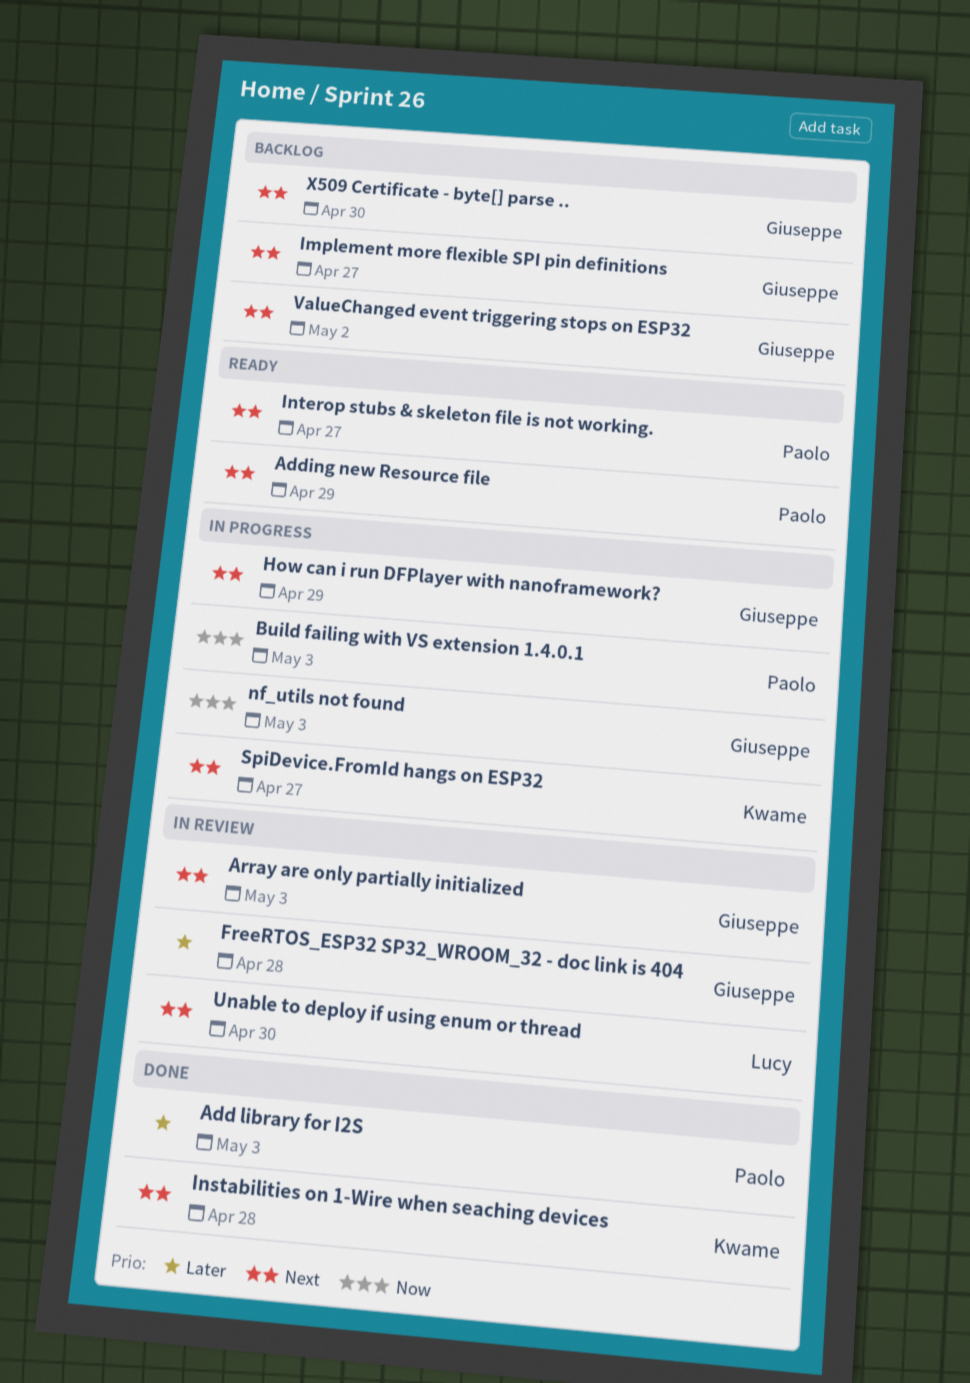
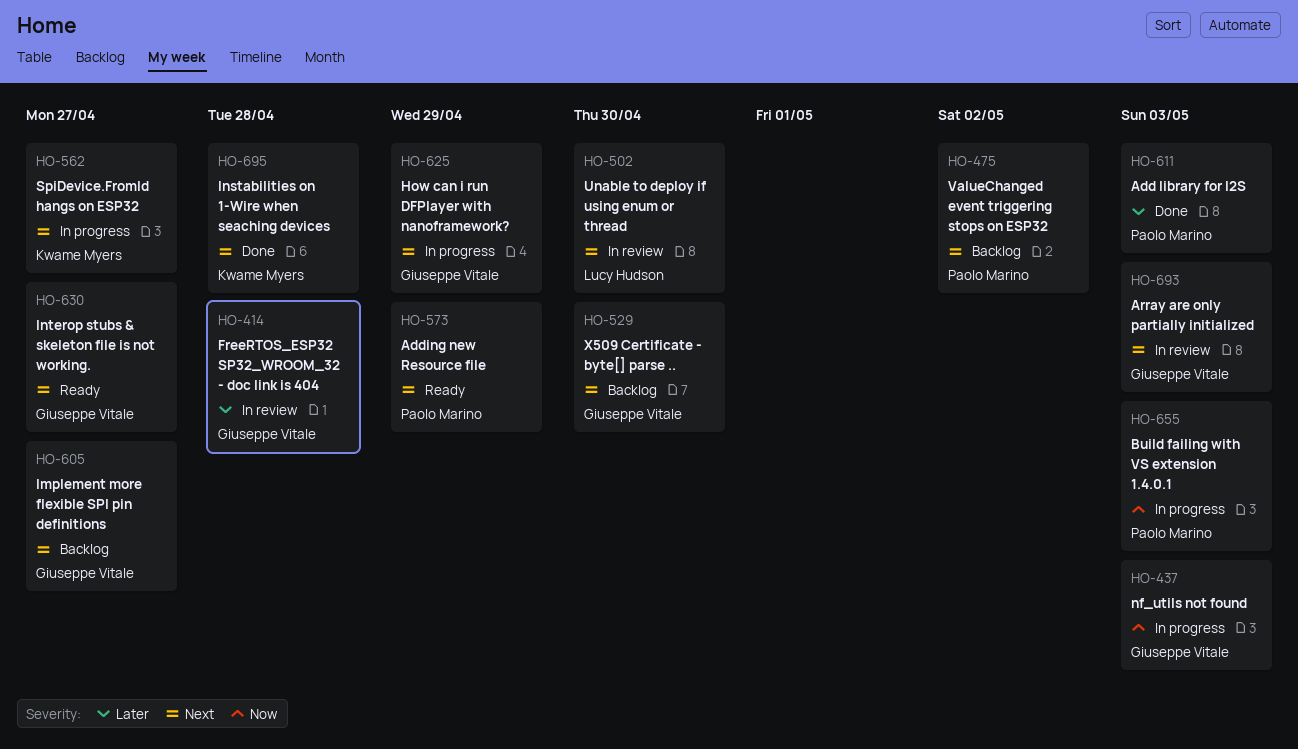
Interop stubs & skeleton file is not working., owner: Paolo Marino -> Giuseppe Vitale
ValueChanged event triggering stops on ESP32, owner: Giuseppe Vitale -> Paolo Marino

